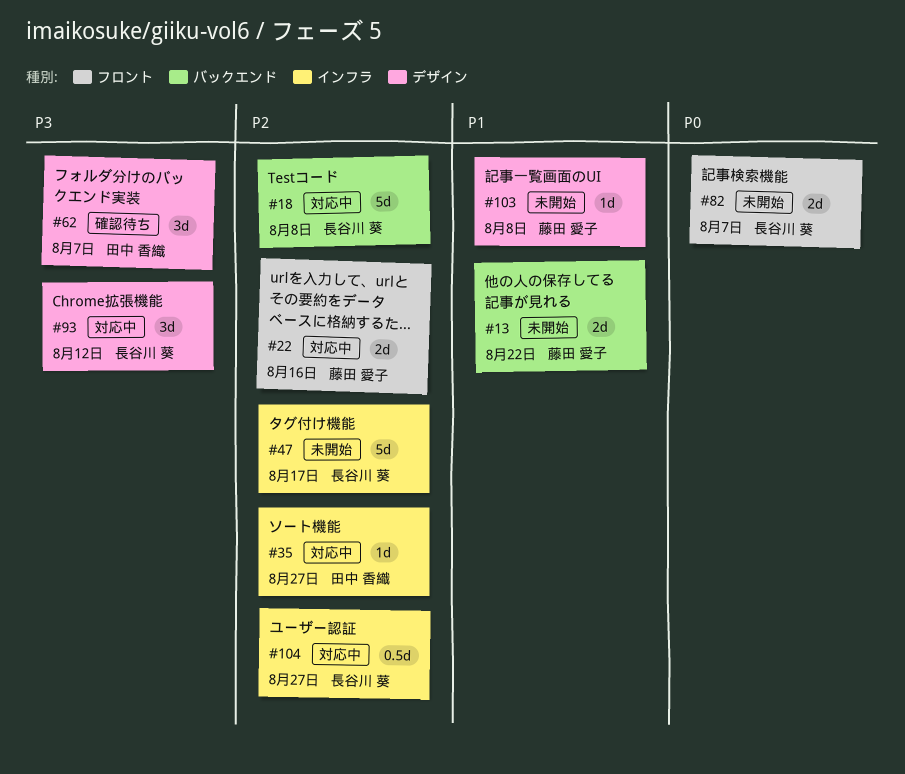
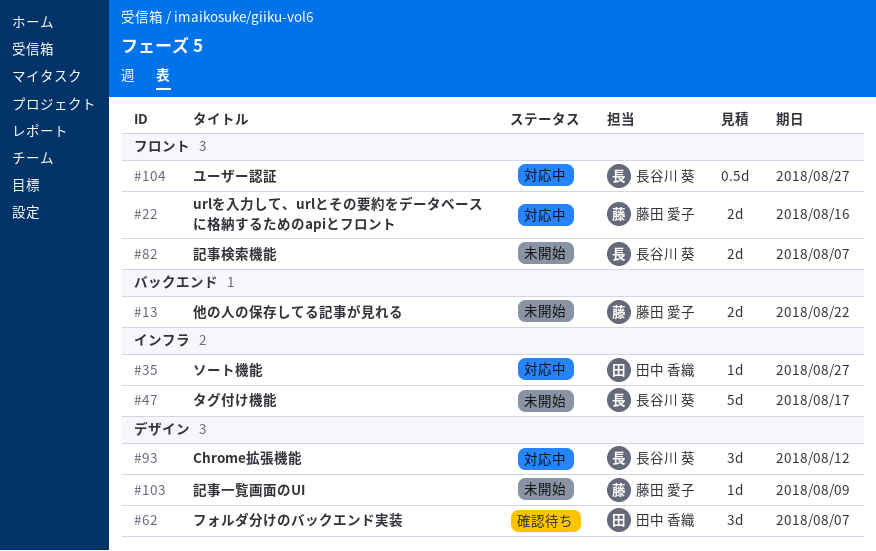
#18: present -> none
#103, due: Aug 8 -> Aug 9
#104, label: インフラ -> フロント

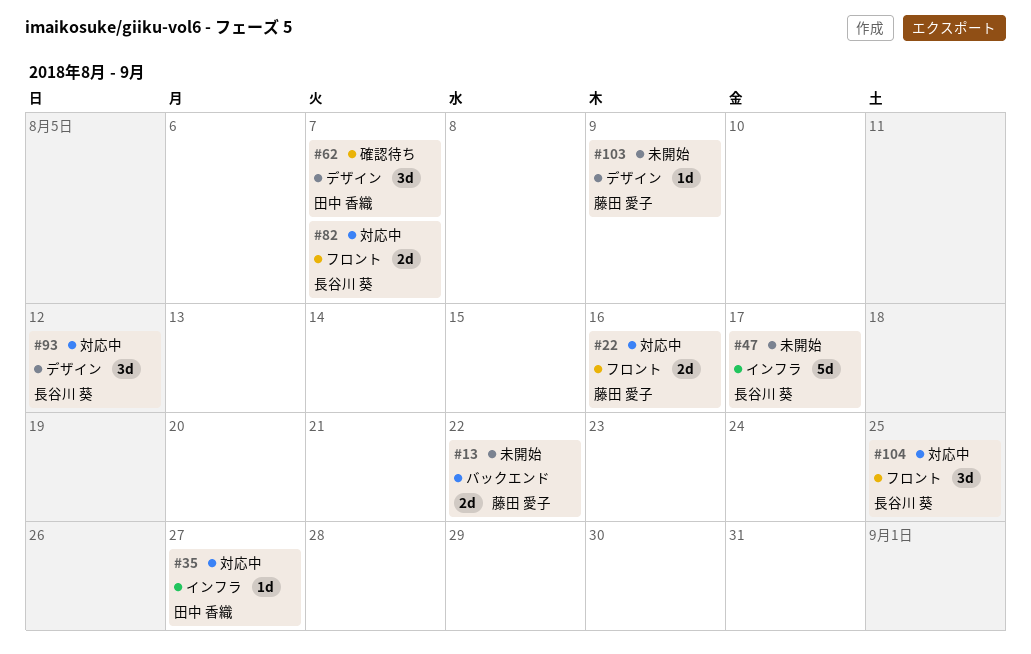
#82, status: 未開始 -> 対応中
#104, estimate: 0.5d -> 3d
#104, due: Aug 27 -> Aug 25

